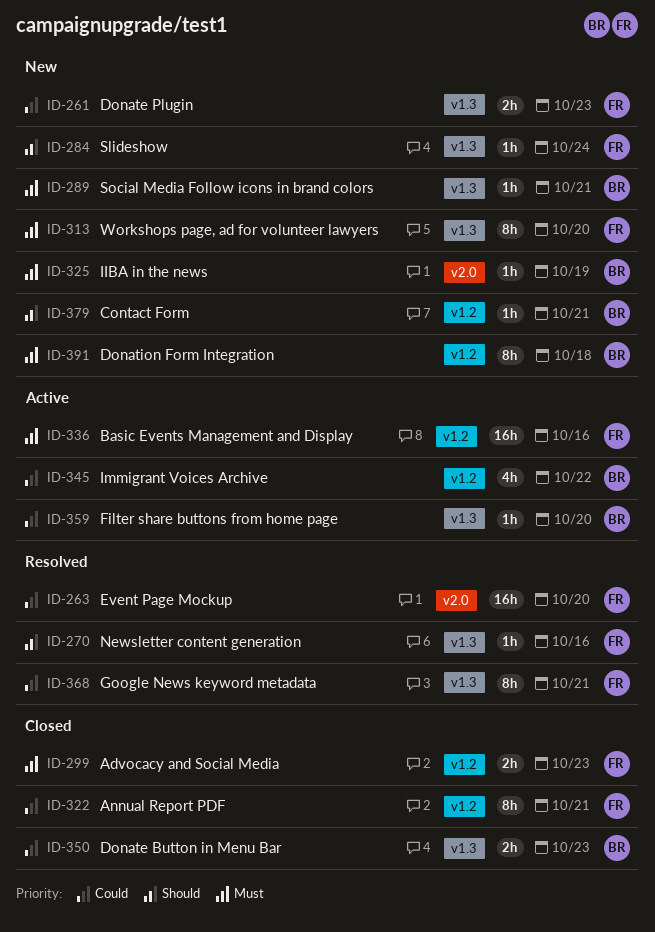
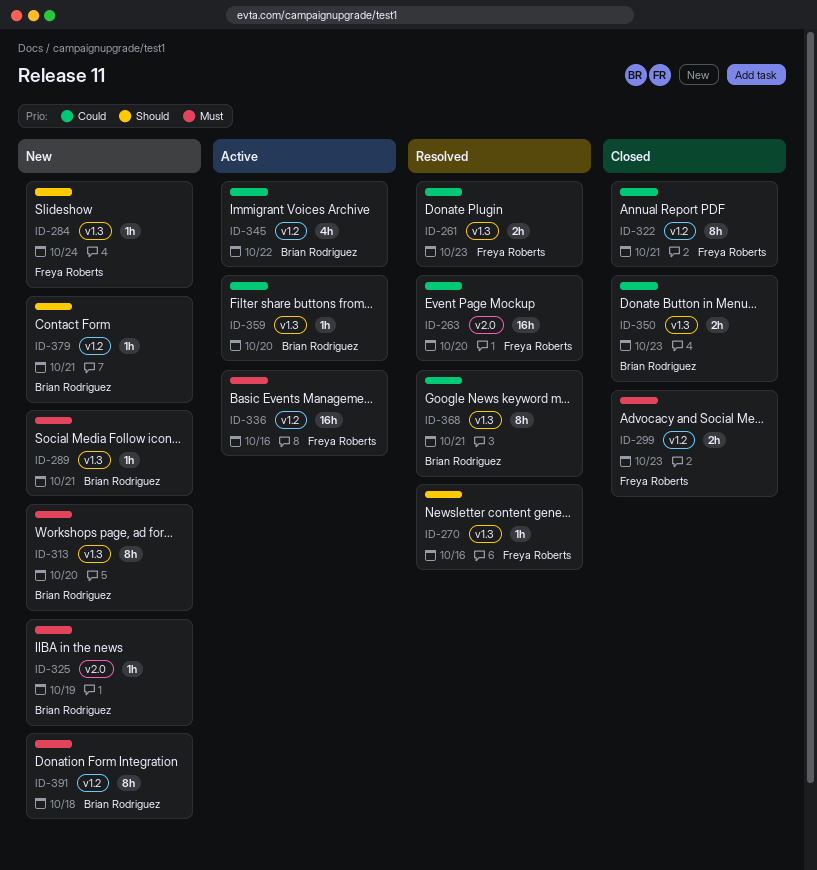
ID-261, status: New -> Resolved
ID-313, owner: Freya Roberts -> Brian Rodriguez
ID-368, owner: Freya Roberts -> Brian Rodriguez

